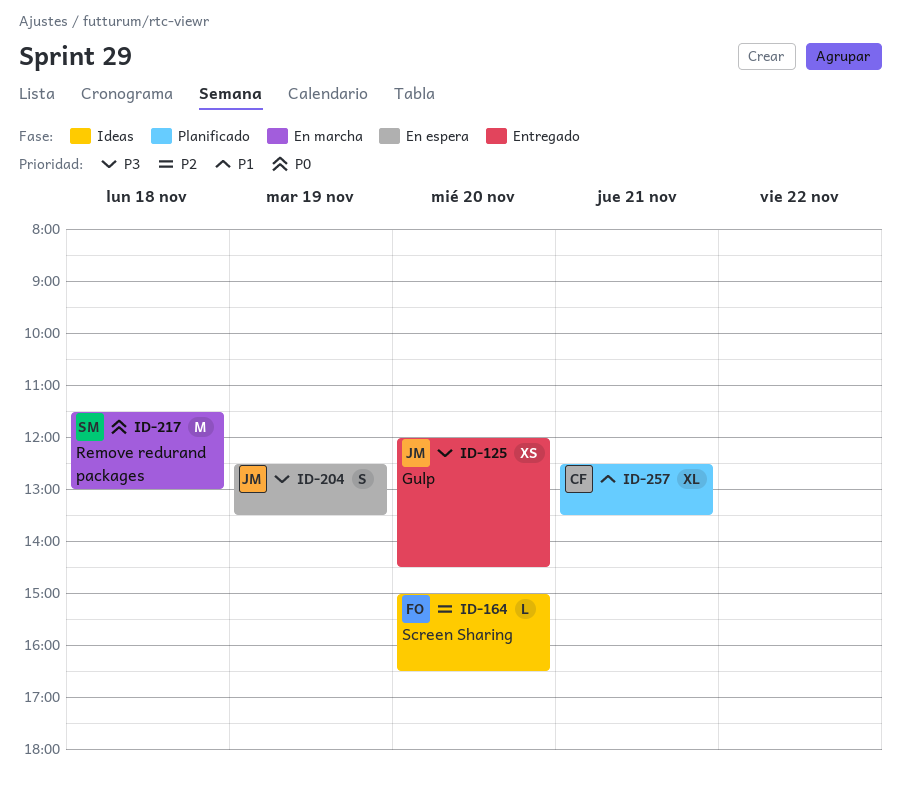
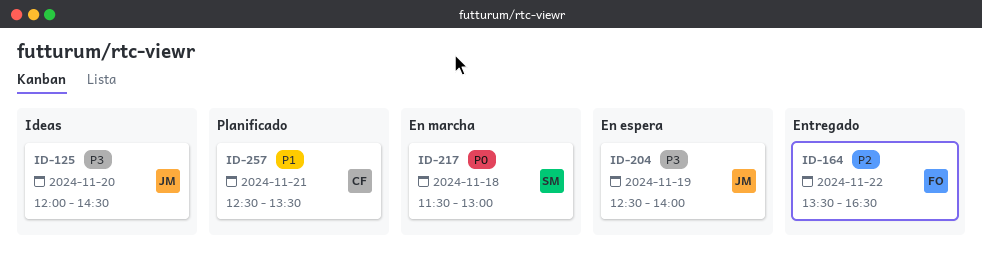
ID-125, status: Entregado -> Ideas
ID-164, status: Ideas -> Entregado
ID-164, day: Nov 20 -> Nov 22
ID-164, begins: 15:00 -> 13:30
ID-204, ends: 13:30 -> 14:00

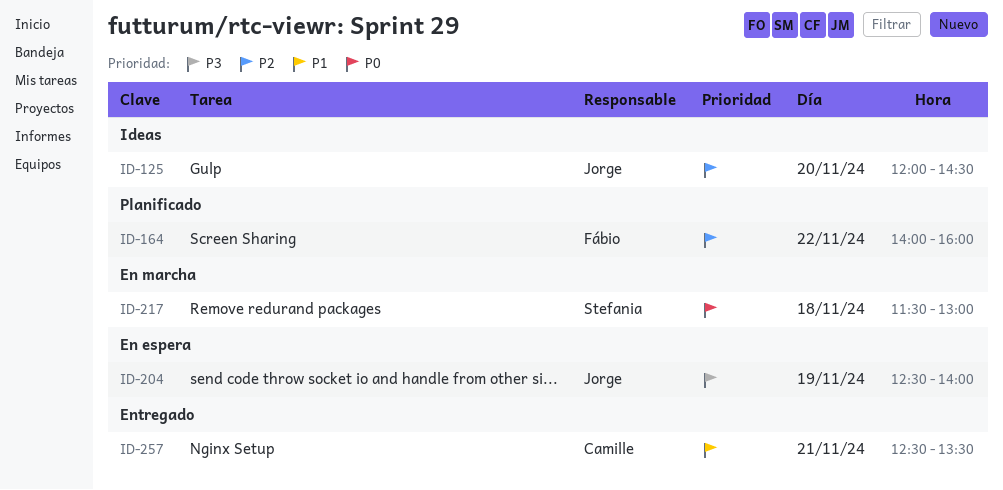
ID-125, priority: P3 -> P2
ID-164, status: Entregado -> Planificado
ID-164, begins: 13:30 -> 14:00
ID-164, ends: 16:30 -> 16:00
ID-257, status: Planificado -> Entregado

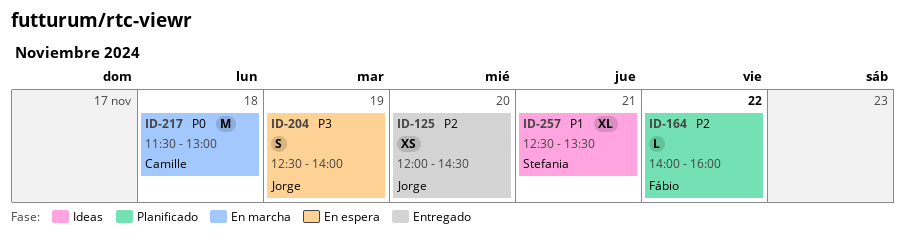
ID-125, status: Ideas -> Entregado
ID-217, owner: Stefania -> Camille
ID-257, status: Entregado -> Ideas
ID-257, owner: Camille -> Stefania

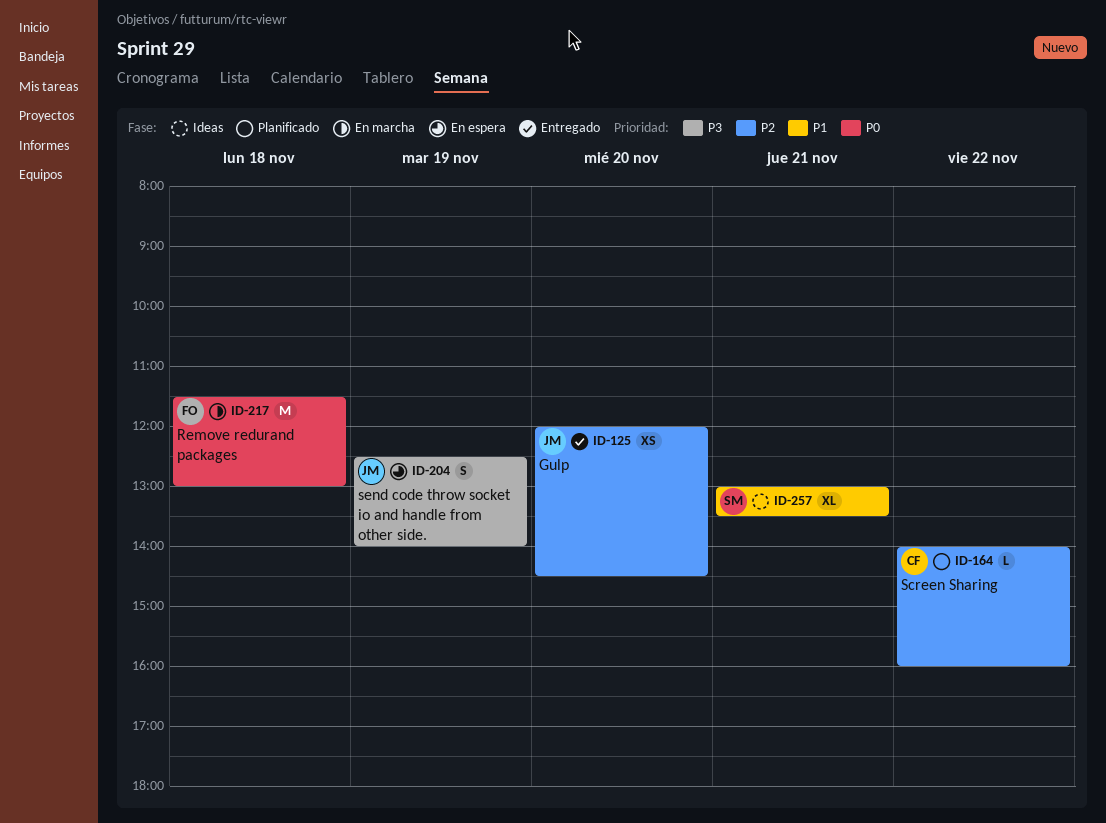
ID-164, owner: Fábio -> Camille
ID-217, owner: Camille -> Fábio
ID-257, begins: 12:30 -> 13:00

